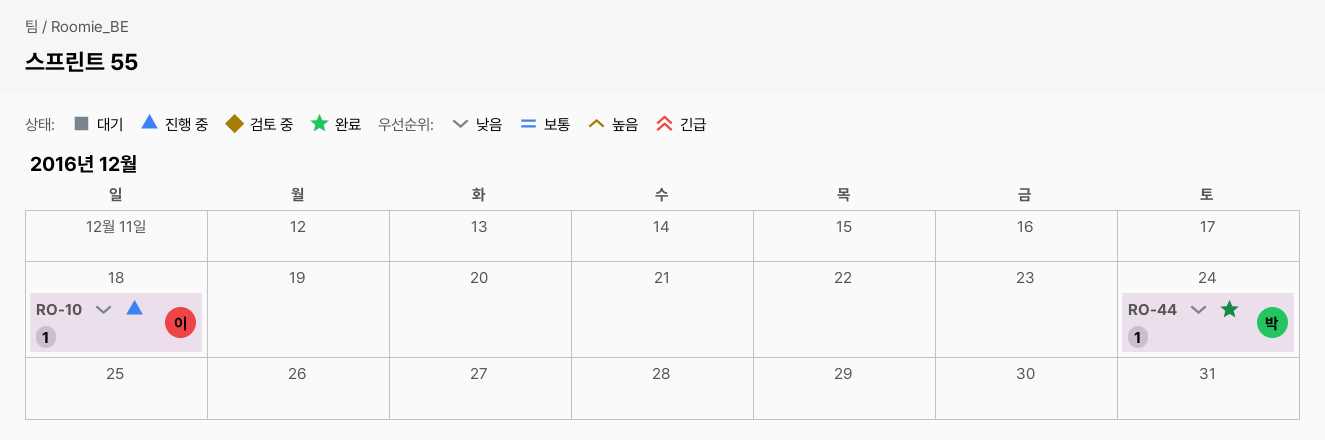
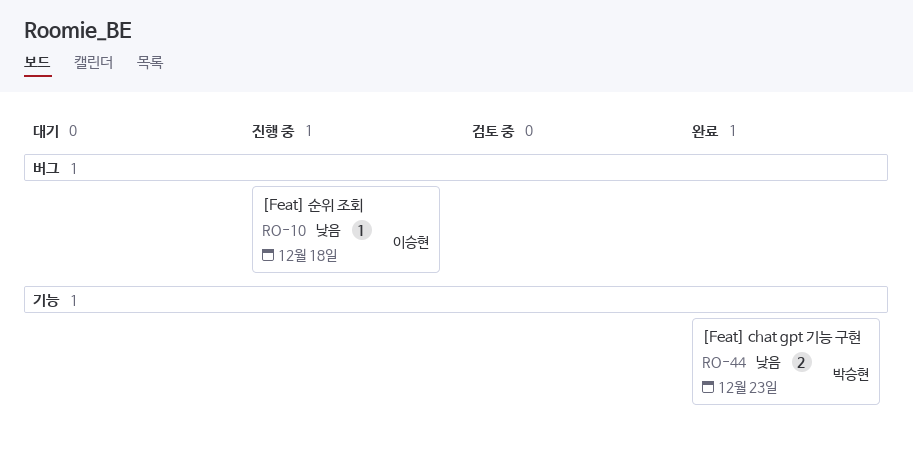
RO-44, estimate: 1 -> 2
RO-44, due: Dec 24 -> Dec 23

